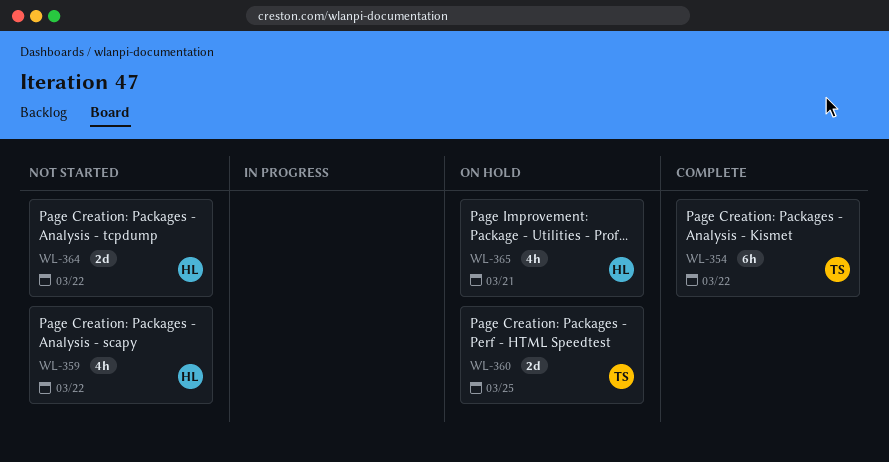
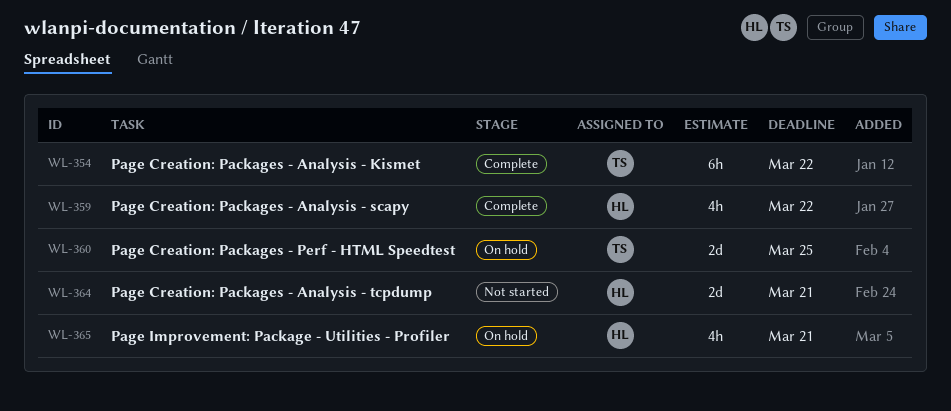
WL-359, status: Not started -> Complete
WL-364, due: Mar 22 -> Mar 21

